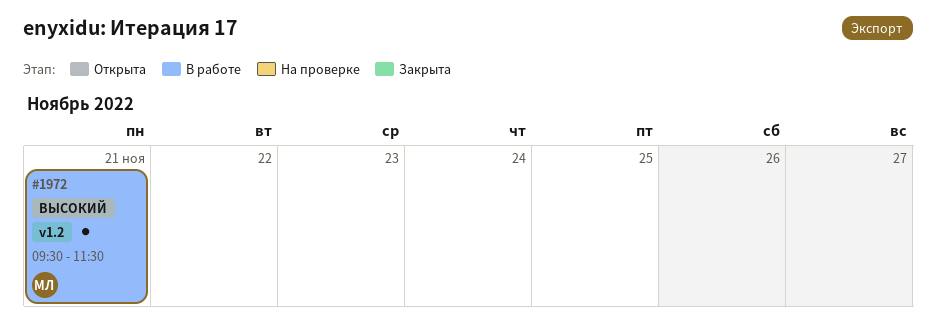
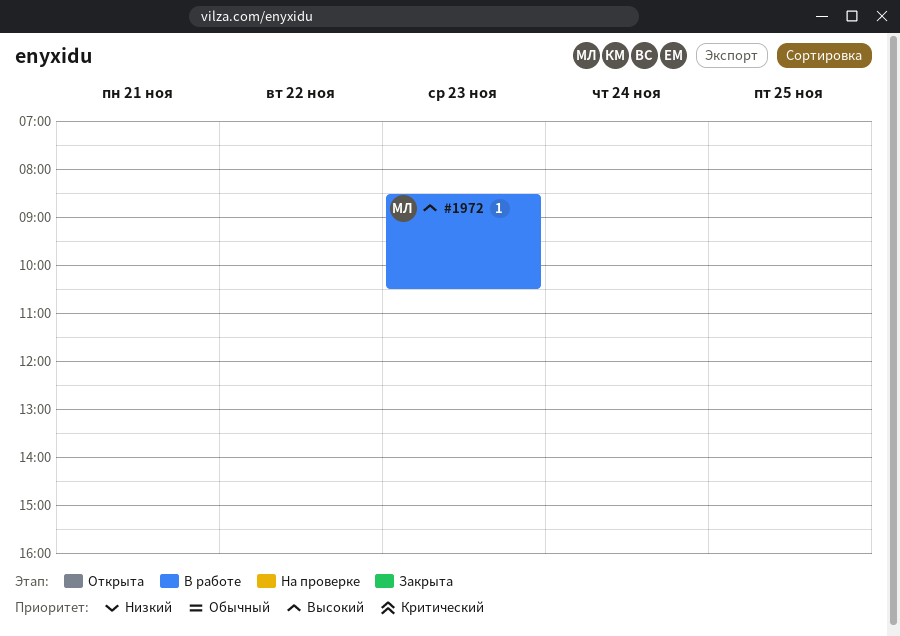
#1972, day: Nov 21 -> Nov 23
#1972, begins: 09:30 -> 08:30
#1972, ends: 11:30 -> 10:30

